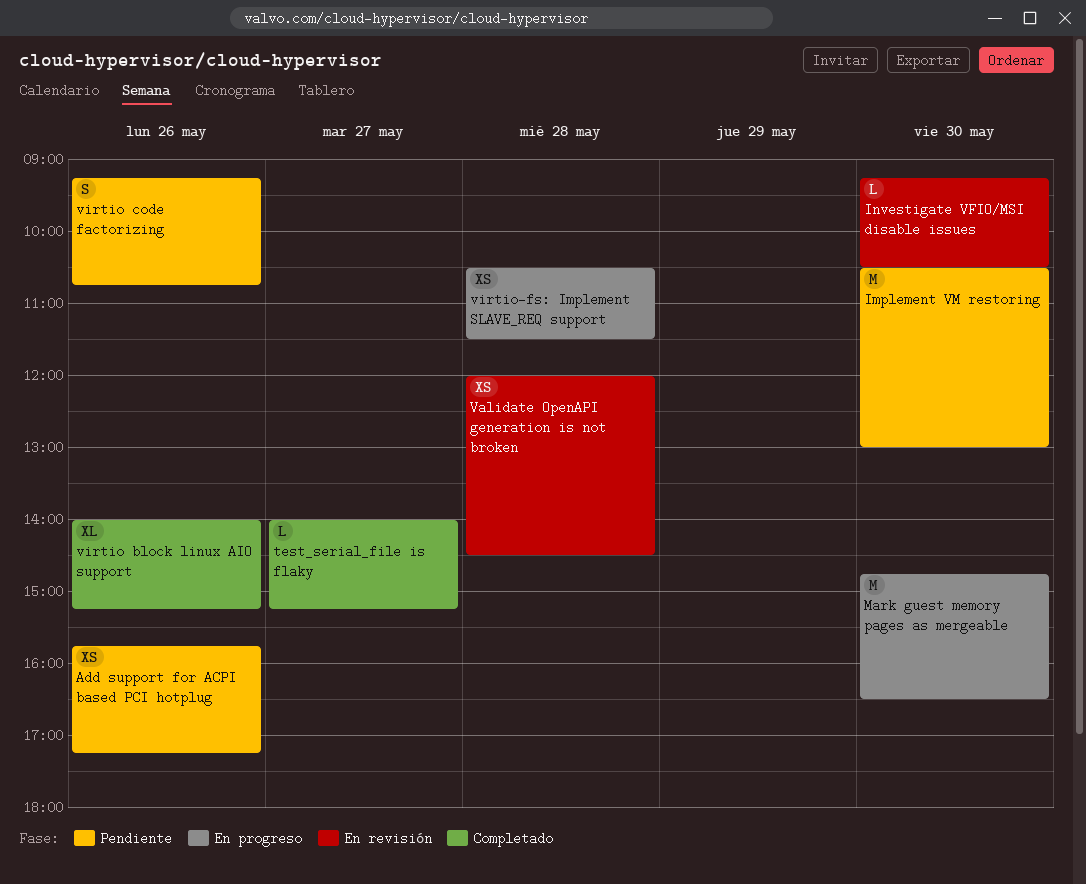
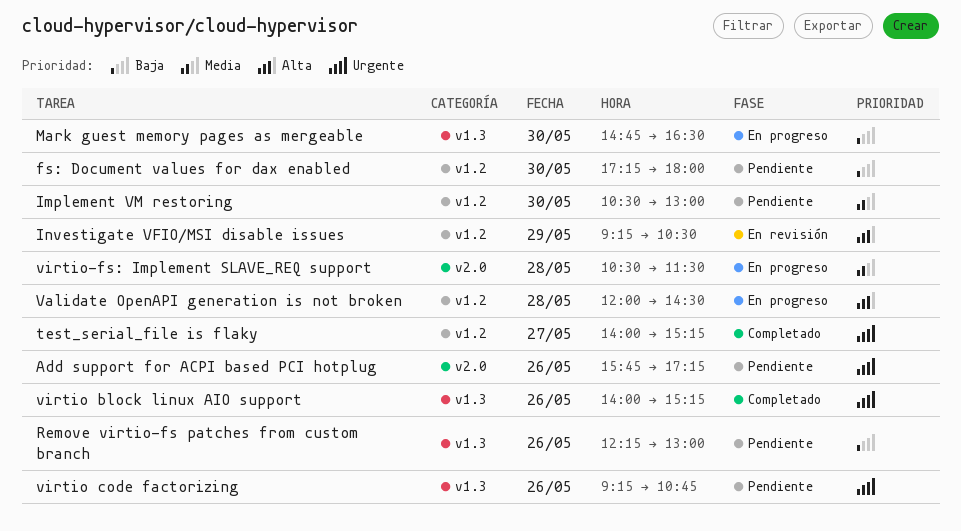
fs: Document values for dax enabled: none -> present
Investigate VFIO/MSI disable issues, day: May 30 -> May 29
Remove virtio-fs patches from custom branch: none -> present
Validate OpenAPI generation is not broken, status: En revisión -> En progreso

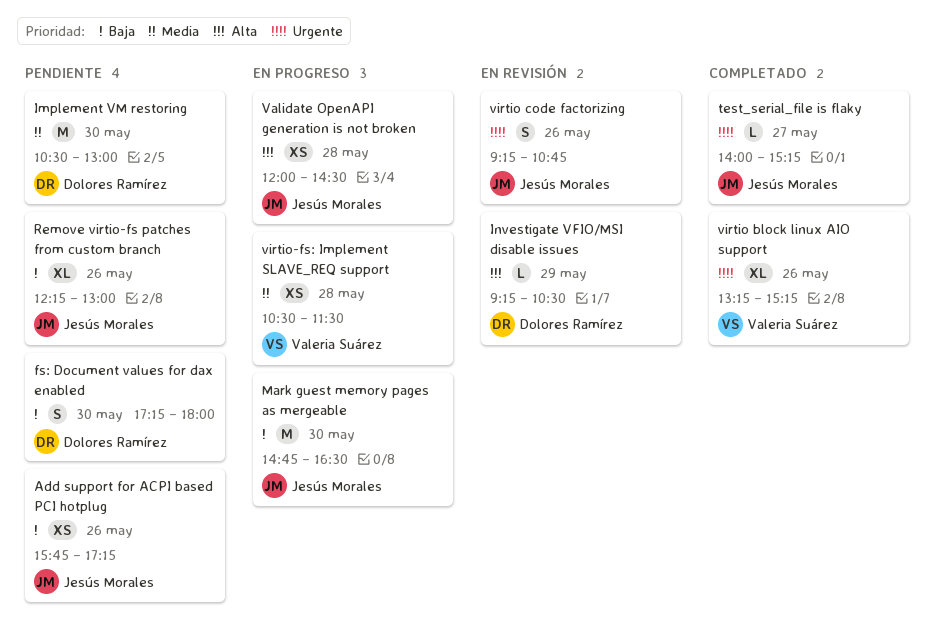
Add support for ACPI based PCI hotplug, priority: Urgente -> Baja
virtio block linux AIO support, begins: 14:00 -> 13:15
virtio code factorizing, status: Pendiente -> En revisión

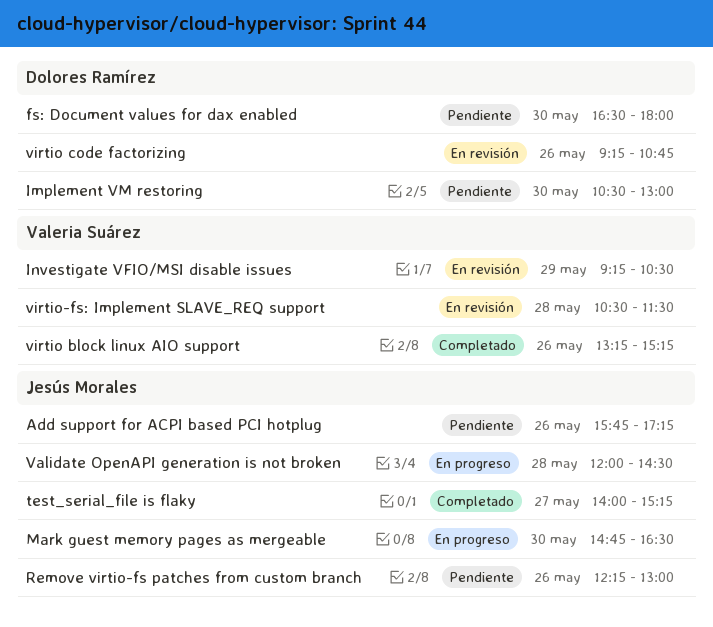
fs: Document values for dax enabled, begins: 17:15 -> 16:30
Investigate VFIO/MSI disable issues, owner: Dolores Ramírez -> Valeria Suárez
virtio code factorizing, owner: Jesús Morales -> Dolores Ramírez
virtio-fs: Implement SLAVE_REQ support, status: En progreso -> En revisión

